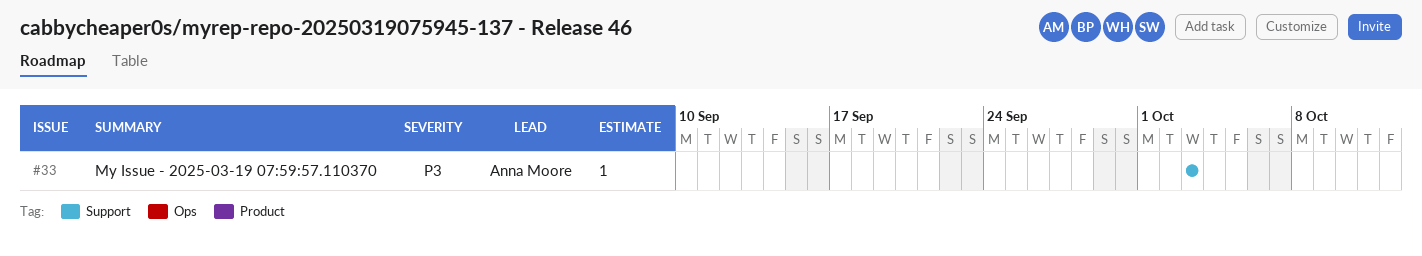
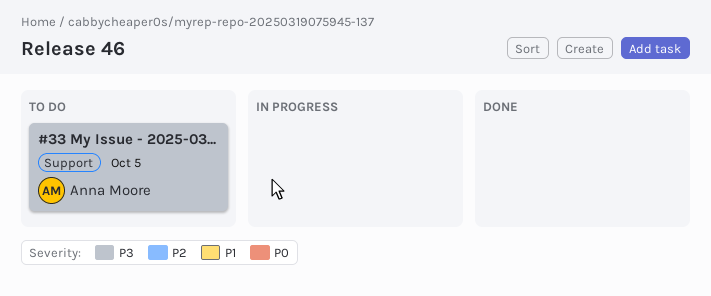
#33, due: Oct 3 -> Oct 5

